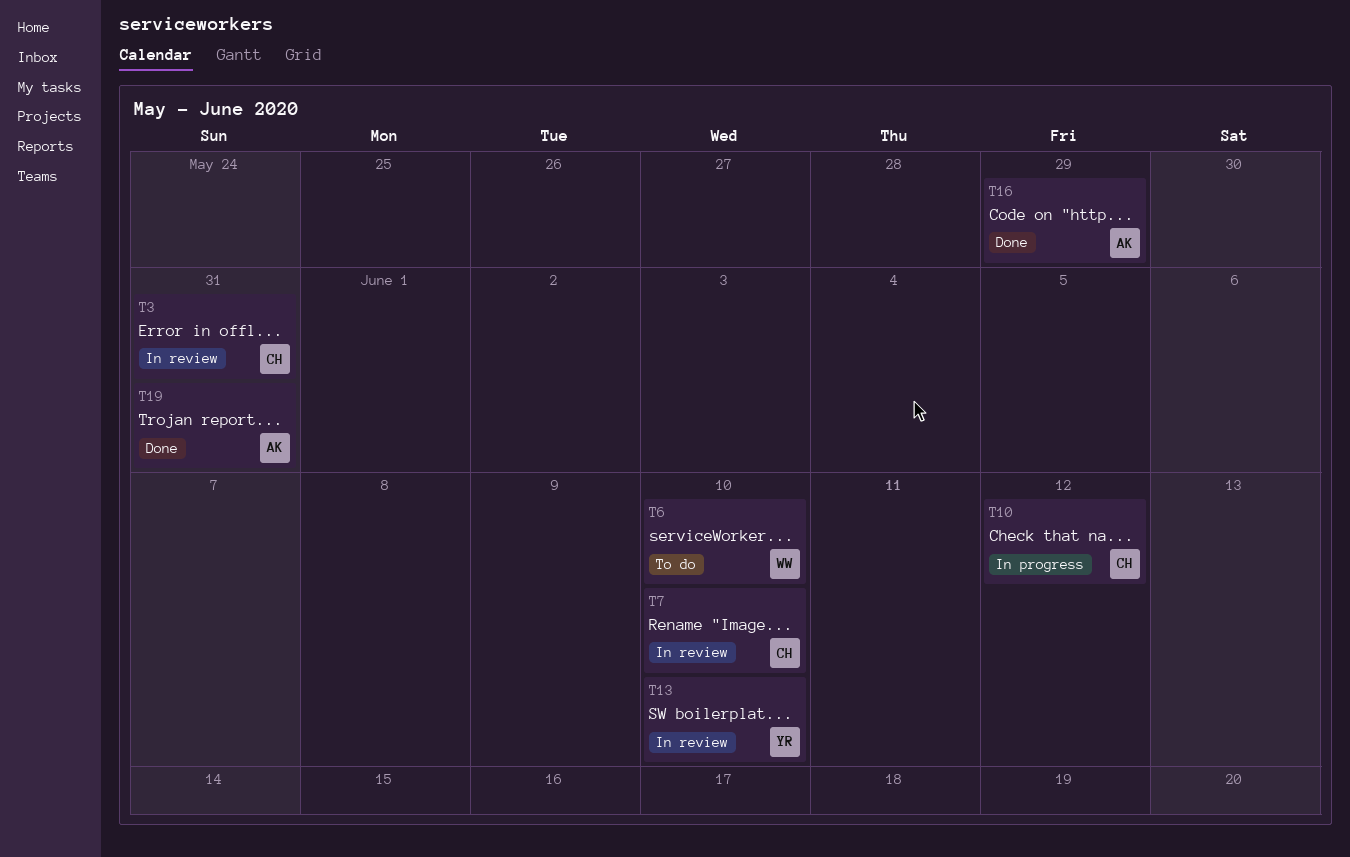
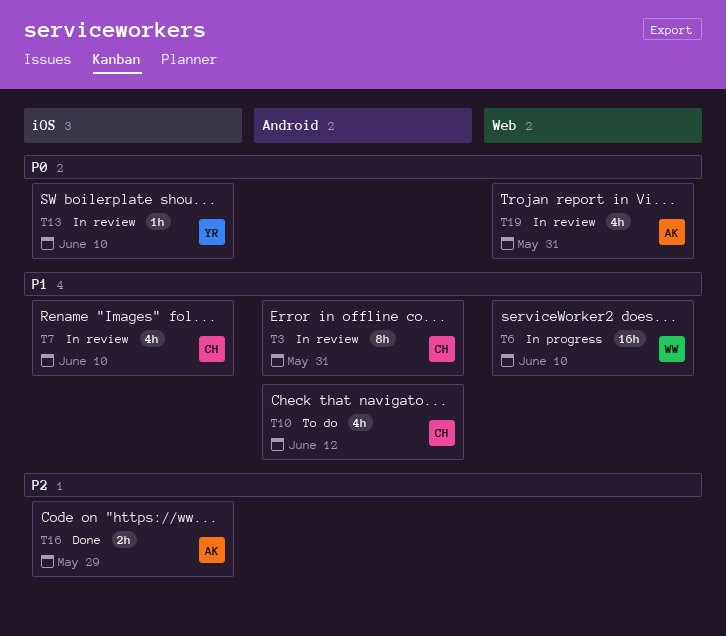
T6, status: To do -> In progress
T10, status: In progress -> To do
T19, status: Done -> In review

